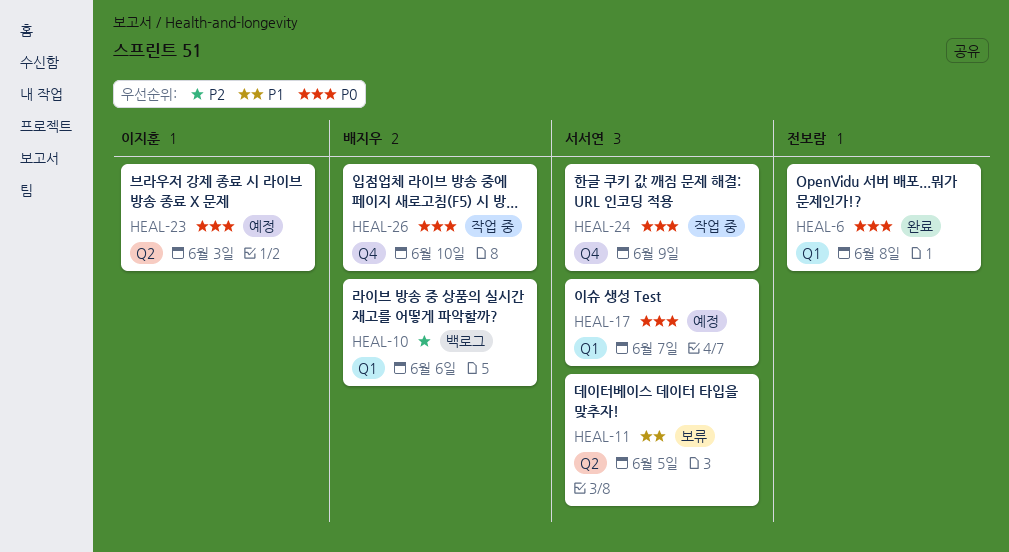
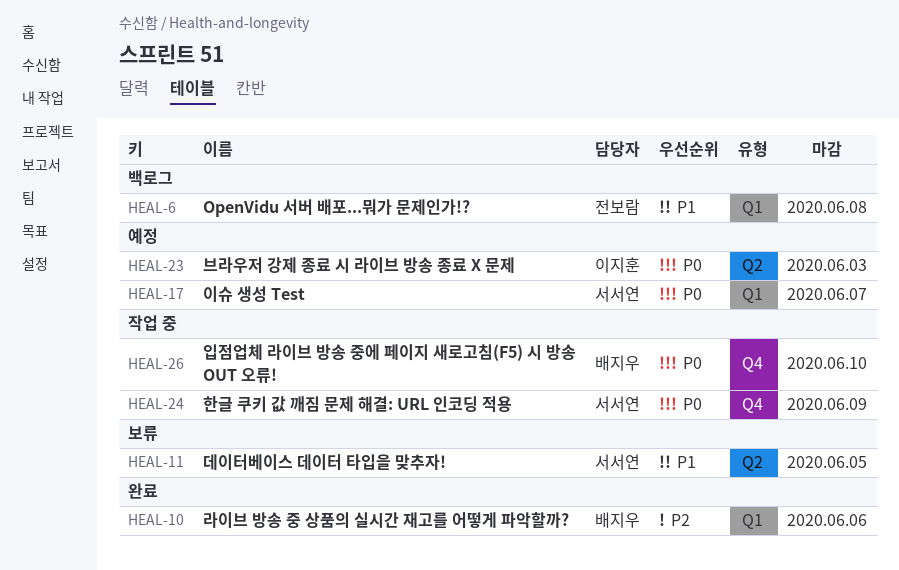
HEAL-6, status: 완료 -> 백로그
HEAL-6, priority: P0 -> P1
HEAL-10, status: 백로그 -> 완료

